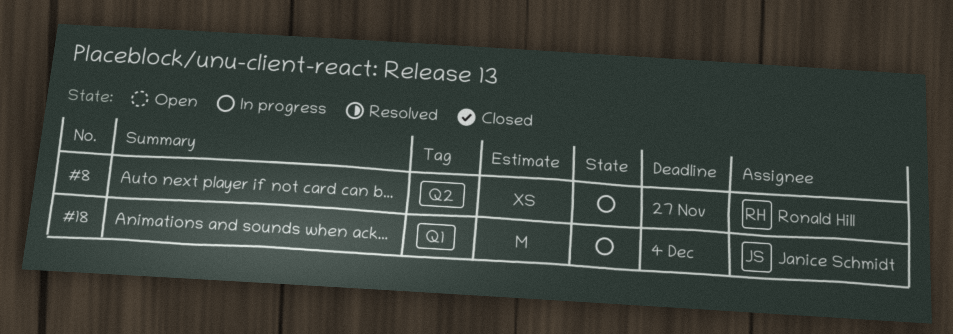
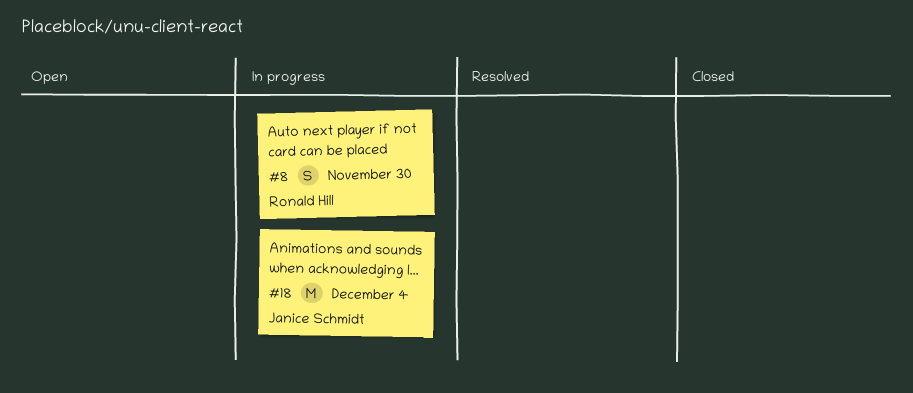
#8, estimate: XS -> S
#8, due: Nov 27 -> Nov 30

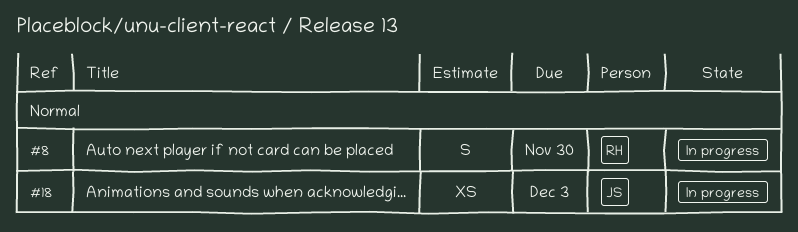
#18, estimate: M -> XS
#18, due: Dec 4 -> Dec 3

